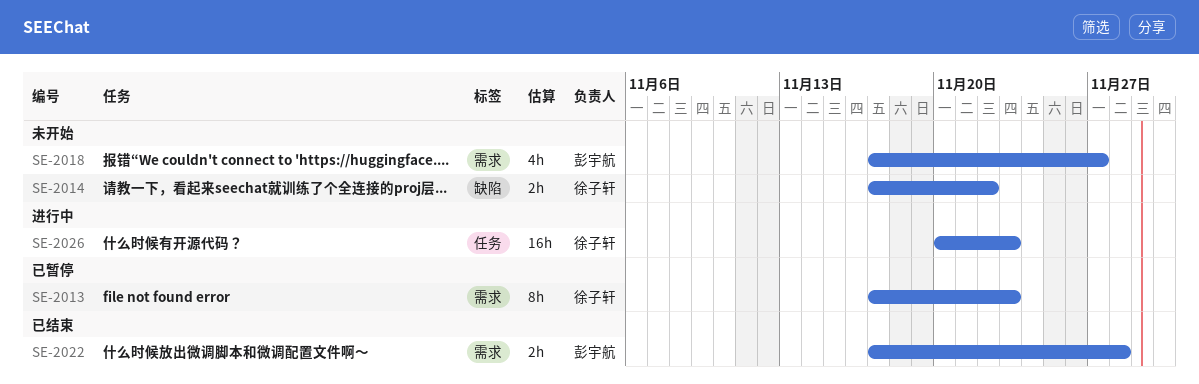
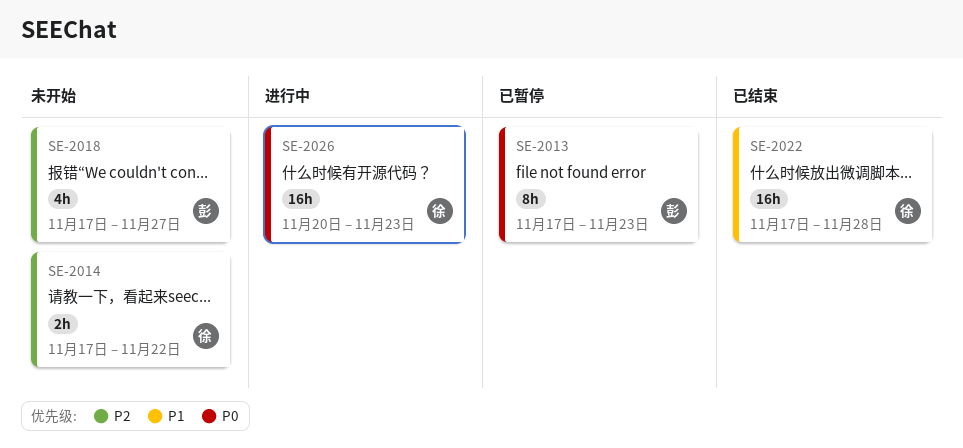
SE-2013, owner: 徐子轩 -> 彭宇航
SE-2022, owner: 彭宇航 -> 徐子轩
SE-2022, estimate: 2h -> 16h

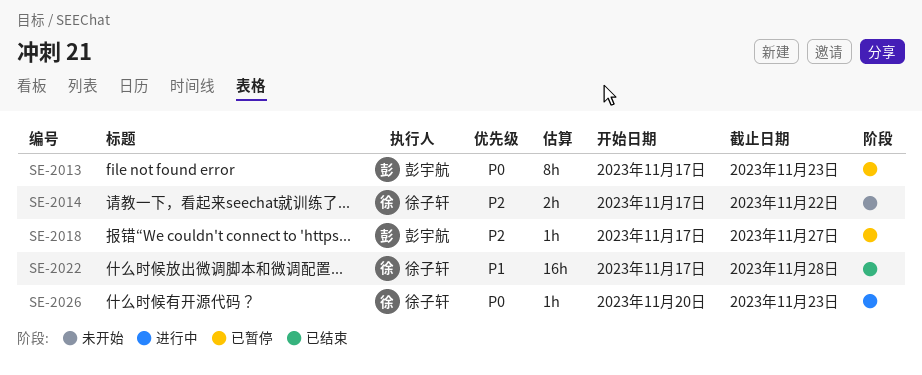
SE-2018, status: 未开始 -> 已暂停
SE-2018, estimate: 4h -> 1h
SE-2026, estimate: 16h -> 1h

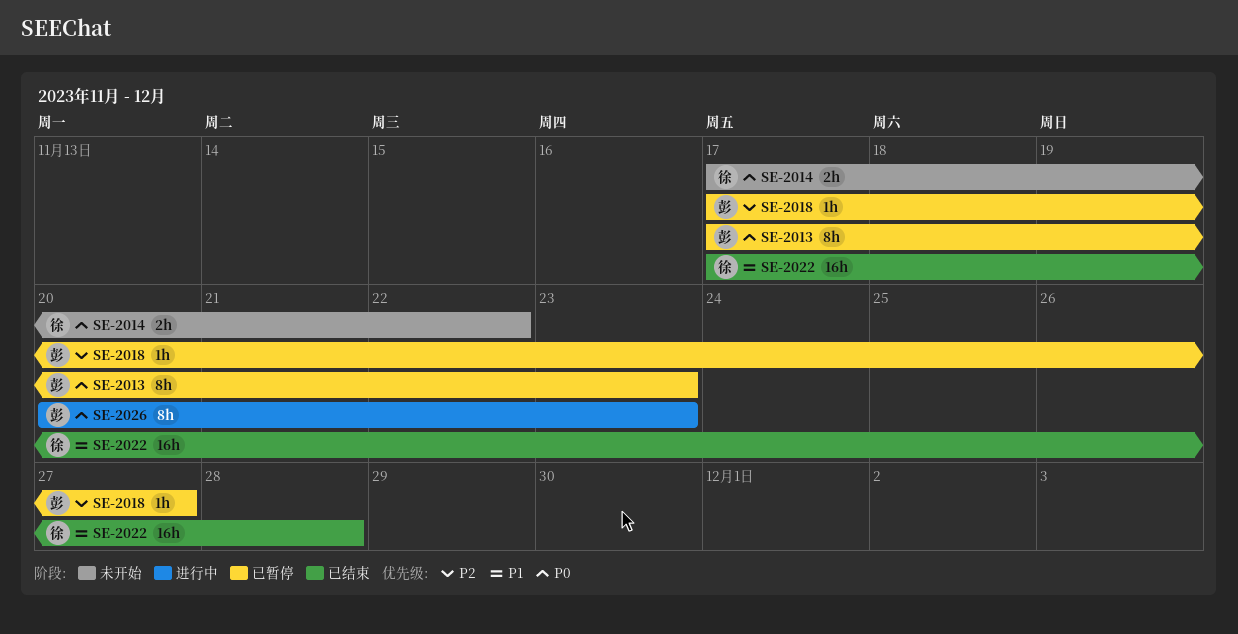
SE-2014, priority: P2 -> P0
SE-2026, owner: 徐子轩 -> 彭宇航
SE-2026, estimate: 1h -> 8h

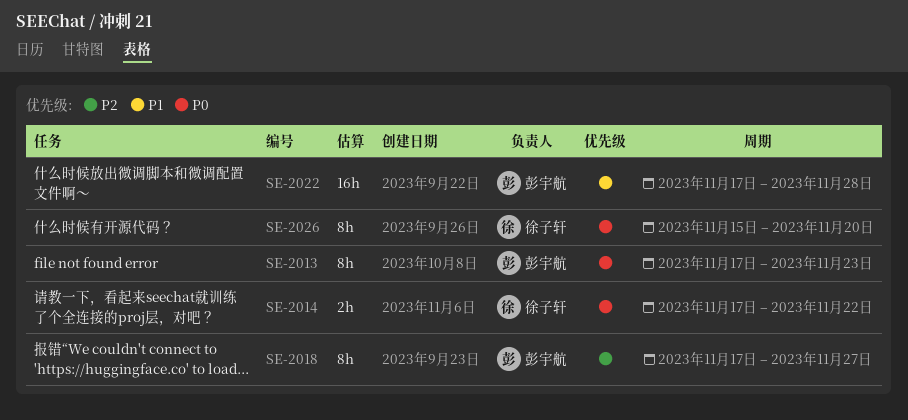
SE-2018, estimate: 1h -> 8h
SE-2022, owner: 徐子轩 -> 彭宇航
SE-2026, owner: 彭宇航 -> 徐子轩
SE-2026, start: Nov 20 -> Nov 15
SE-2026, due: Nov 23 -> Nov 20

